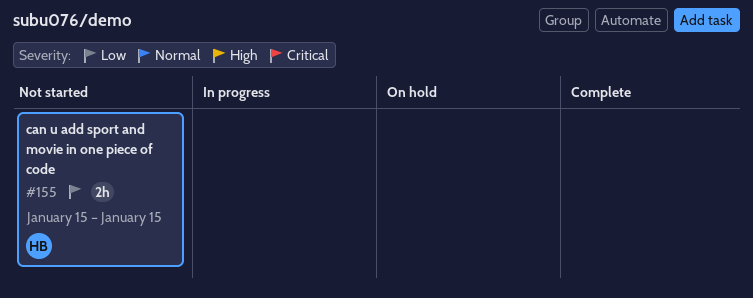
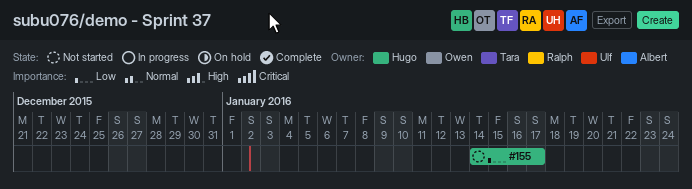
#155, start: Jan 15 -> Jan 14
#155, due: Jan 15 -> Jan 17

